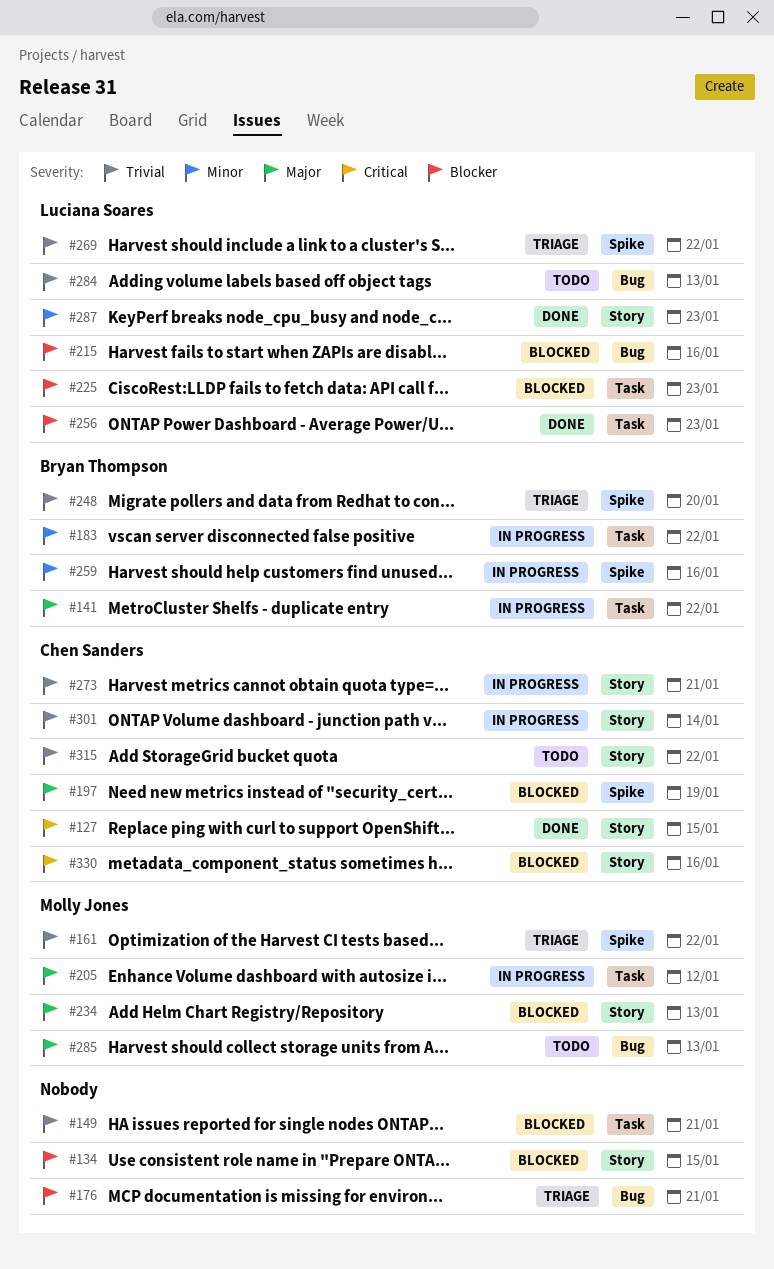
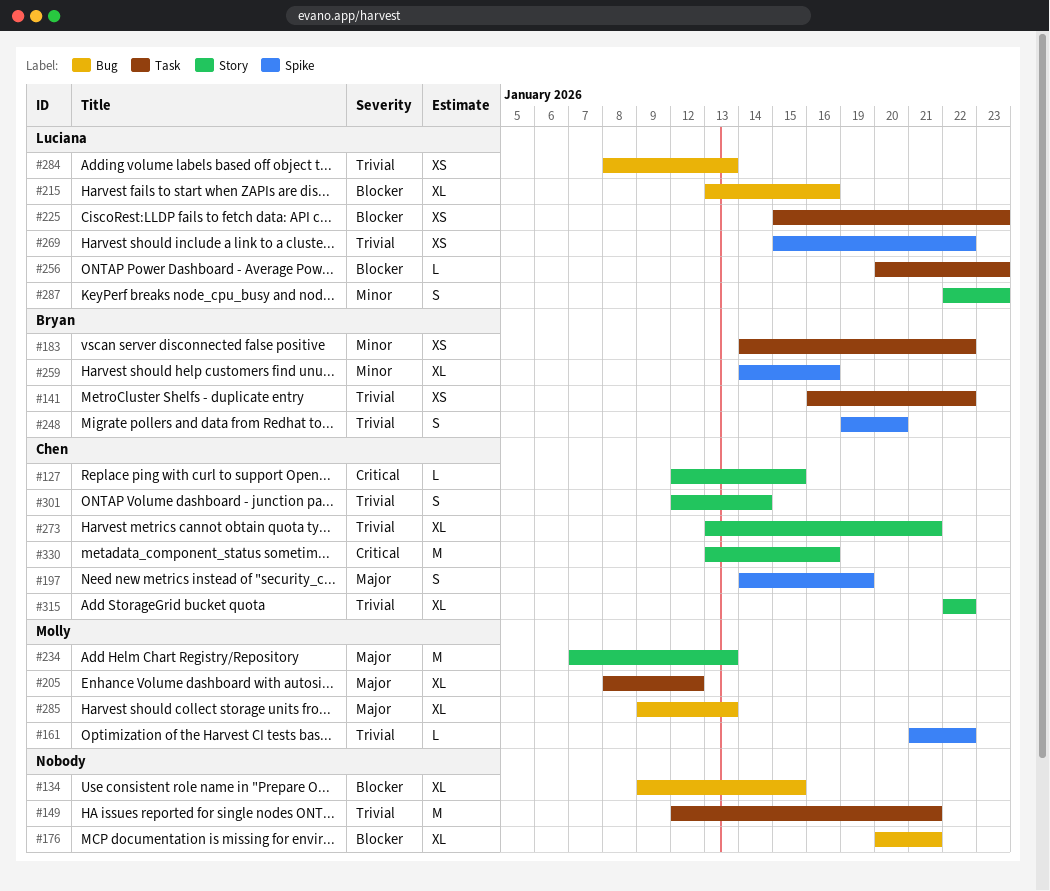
#134, label: Story -> Bug
#141, priority: Major -> Trivial

